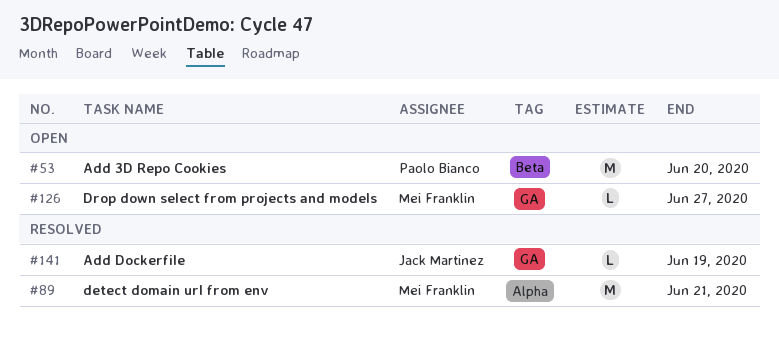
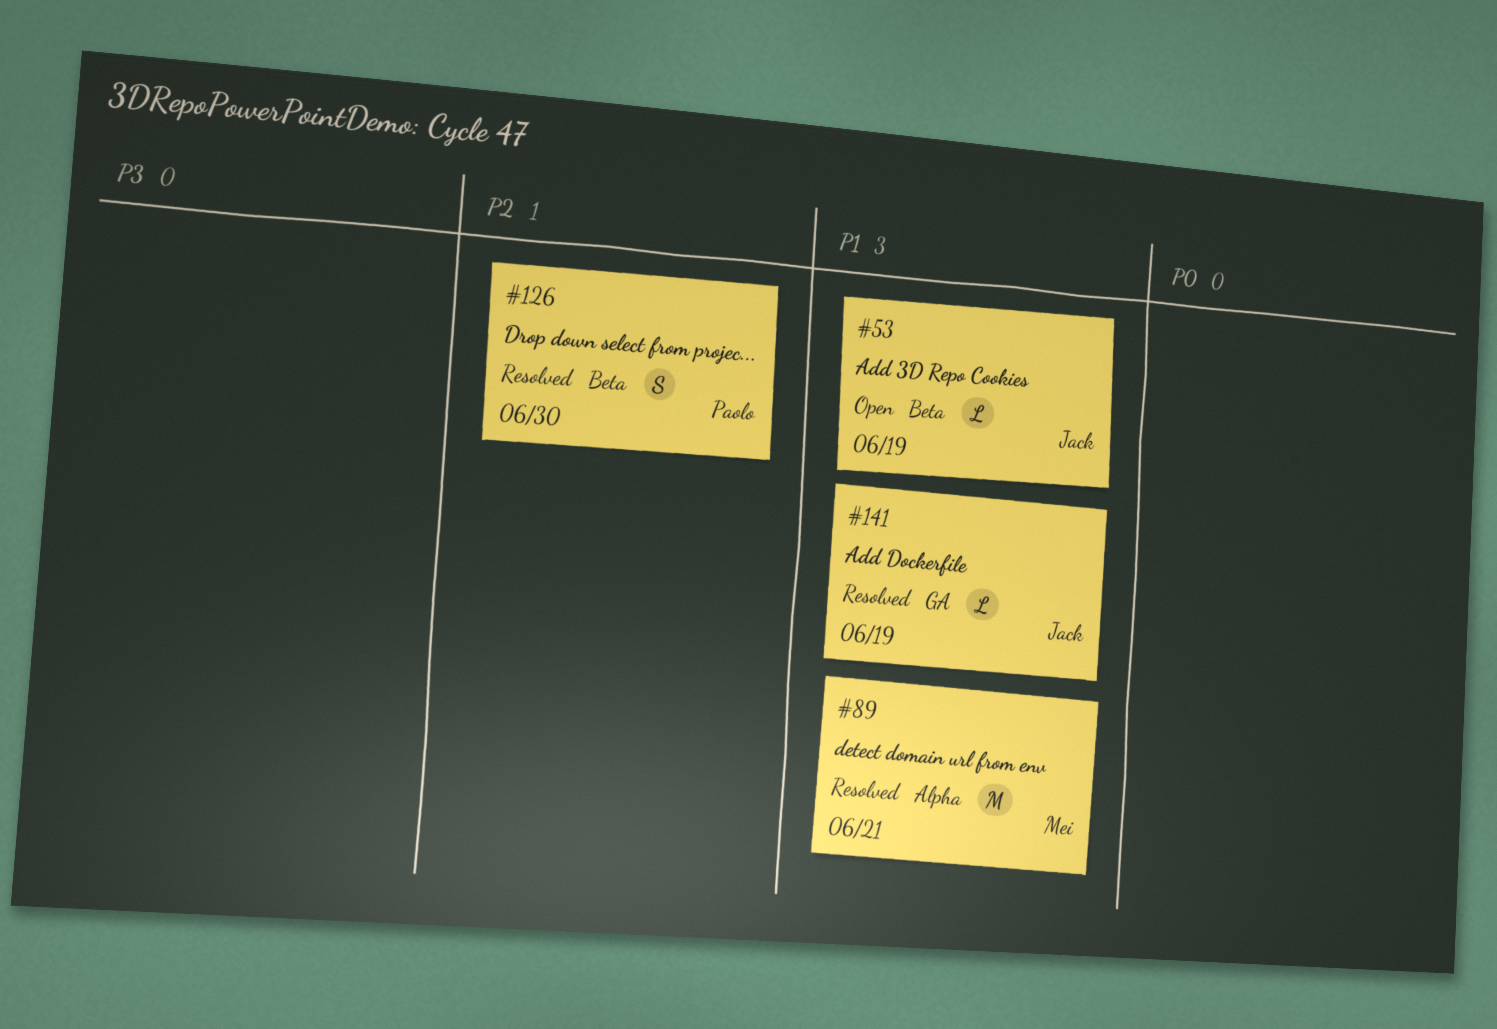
#53, owner: Paolo Bianco -> Jack Martinez
#53, estimate: M -> L
#53, due: Jun 20 -> Jun 19
#126, status: Open -> Resolved
#126, owner: Mei Franklin -> Paolo Bianco
#126, label: GA -> Beta
#126, estimate: L -> S
#126, due: Jun 27 -> Jun 30

